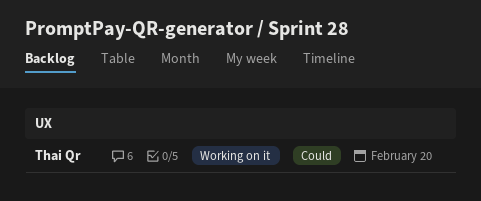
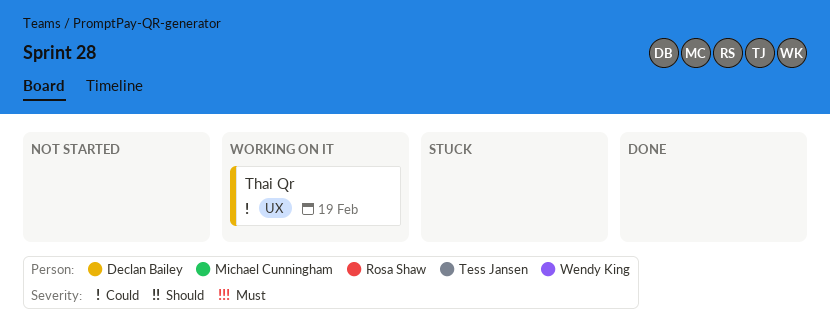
Thai Qr, due: Feb 20 -> Feb 19

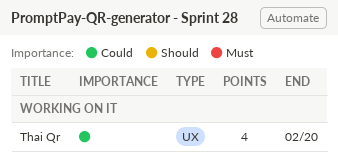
Thai Qr, due: Feb 19 -> Feb 20

